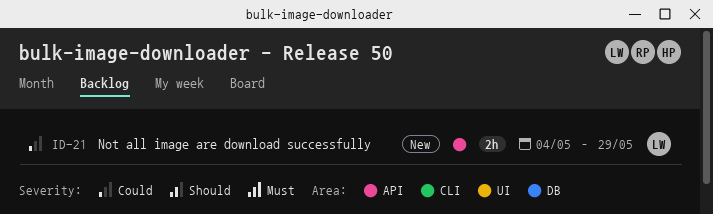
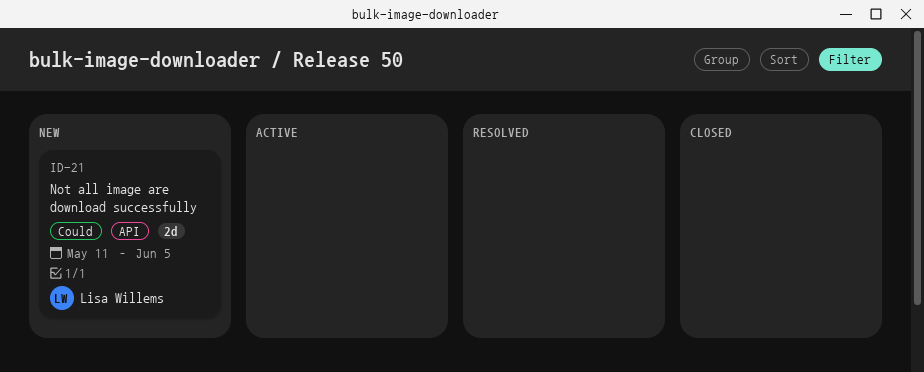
ID-21, estimate: 2h -> 2d
ID-21, start: May 4 -> May 11
ID-21, due: May 29 -> Jun 5

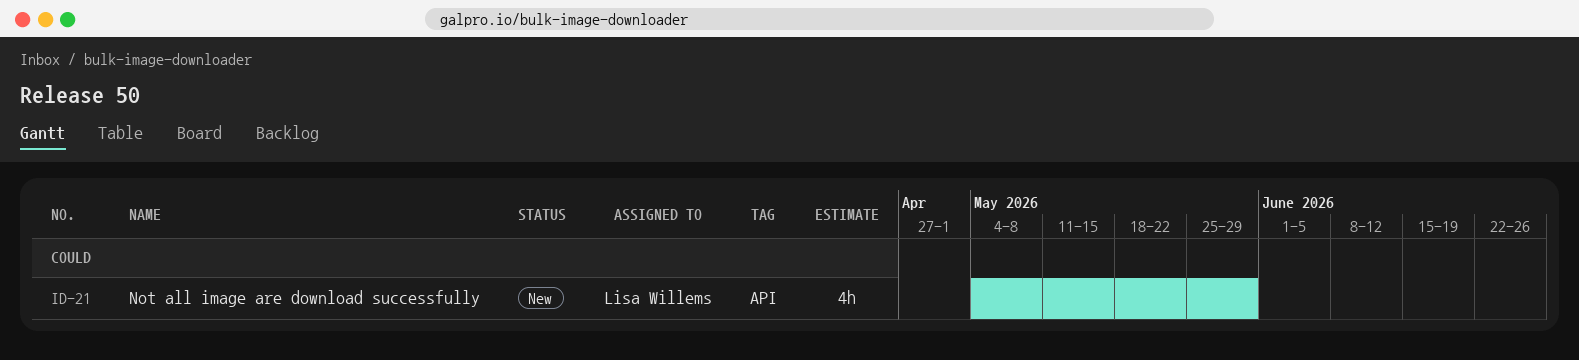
ID-21, estimate: 2d -> 4h
ID-21, start: May 11 -> May 4
ID-21, due: Jun 5 -> May 29

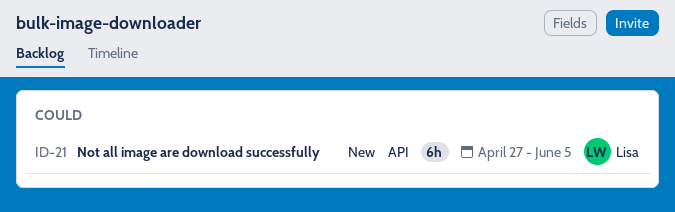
ID-21, estimate: 4h -> 6h
ID-21, start: May 4 -> Apr 27
ID-21, due: May 29 -> Jun 5

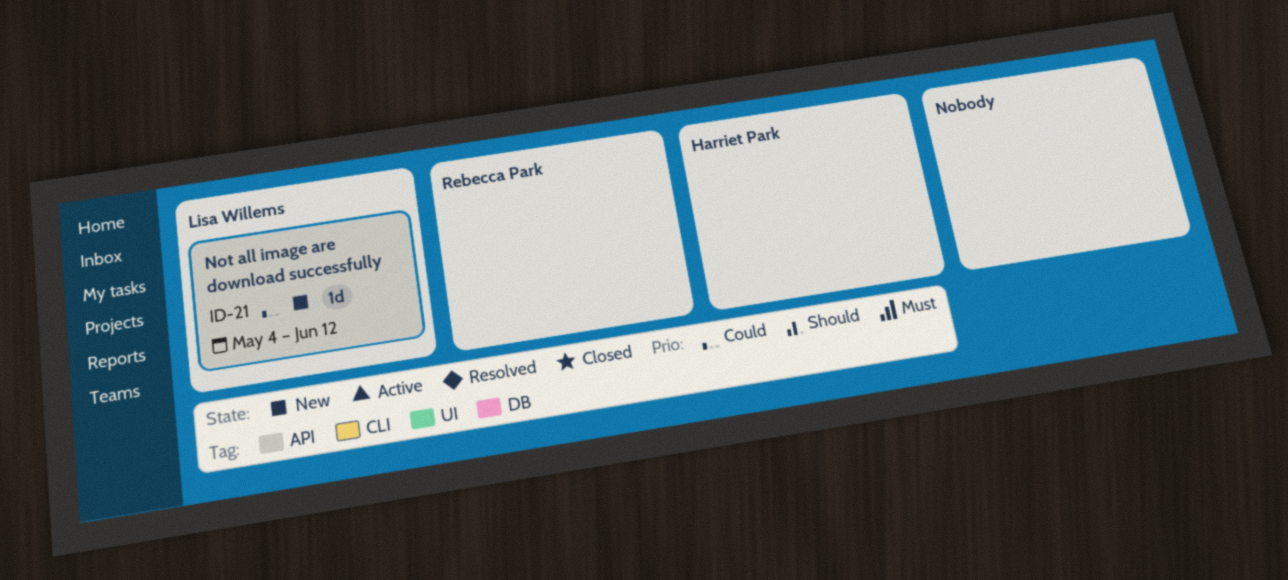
ID-21, estimate: 6h -> 1d
ID-21, start: Apr 27 -> May 4
ID-21, due: Jun 5 -> Jun 12

